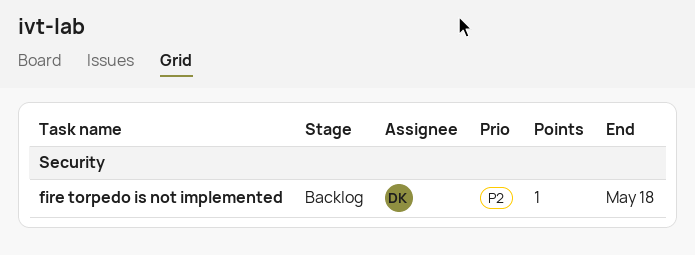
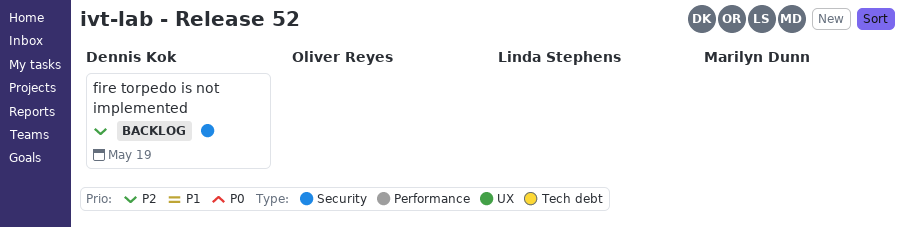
fire torpedo is not implemented, due: May 18 -> May 19

